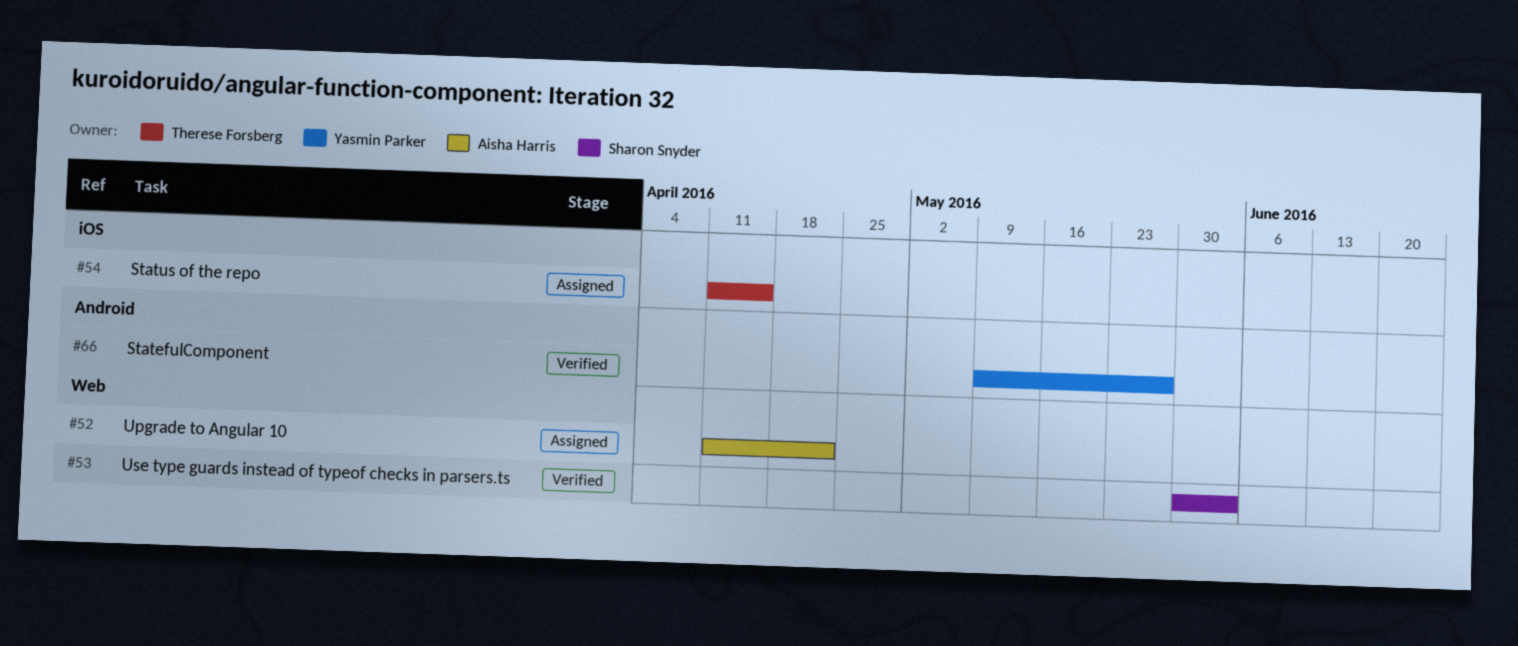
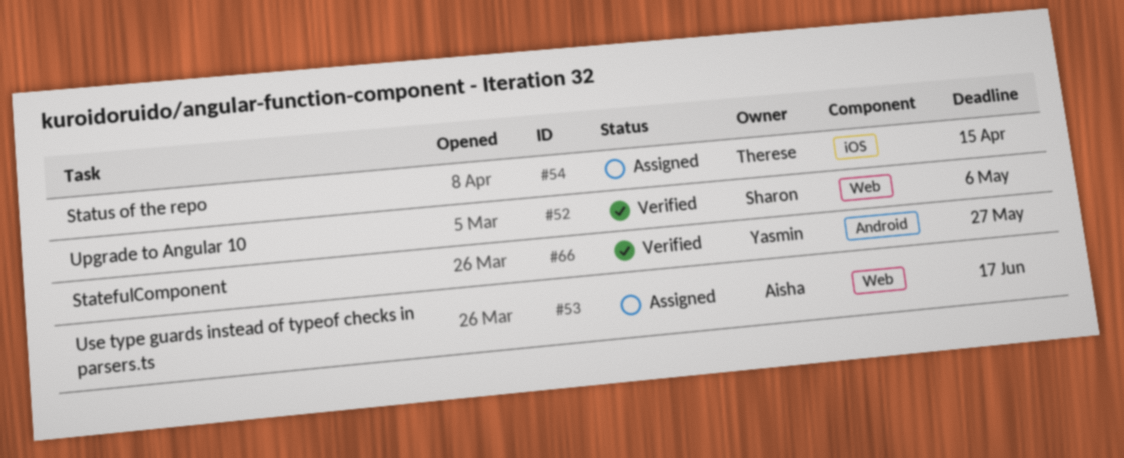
#52, status: Assigned -> Verified
#52, owner: Aisha Harris -> Sharon Snyder
#52, due: Apr 22 -> May 6
#53, status: Verified -> Assigned
#53, owner: Sharon Snyder -> Aisha Harris
#53, due: Jun 3 -> Jun 17

